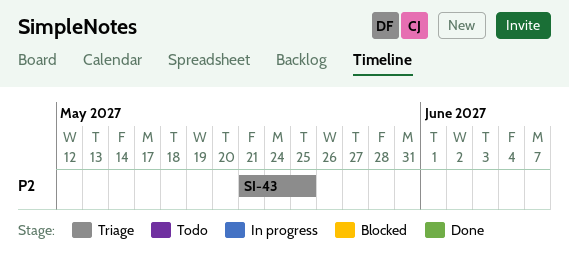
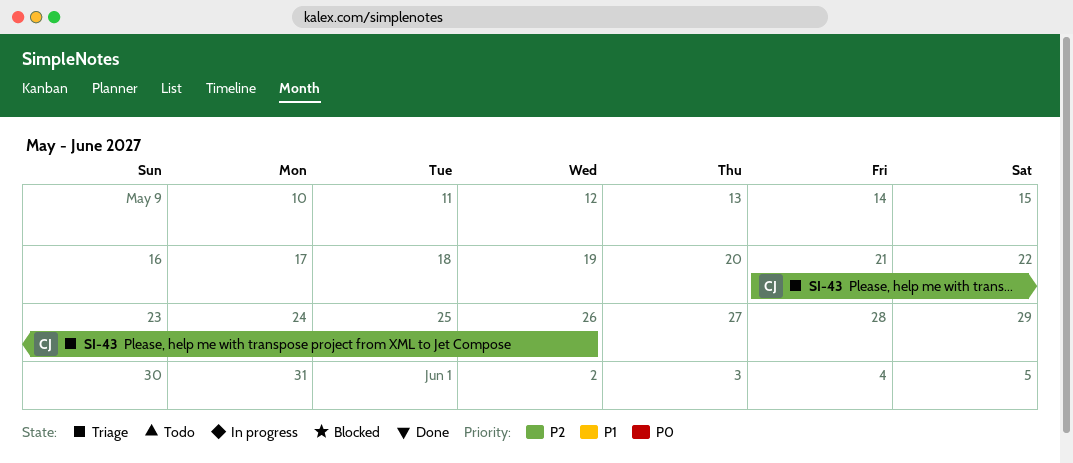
SI-43, due: May 25 -> May 26

